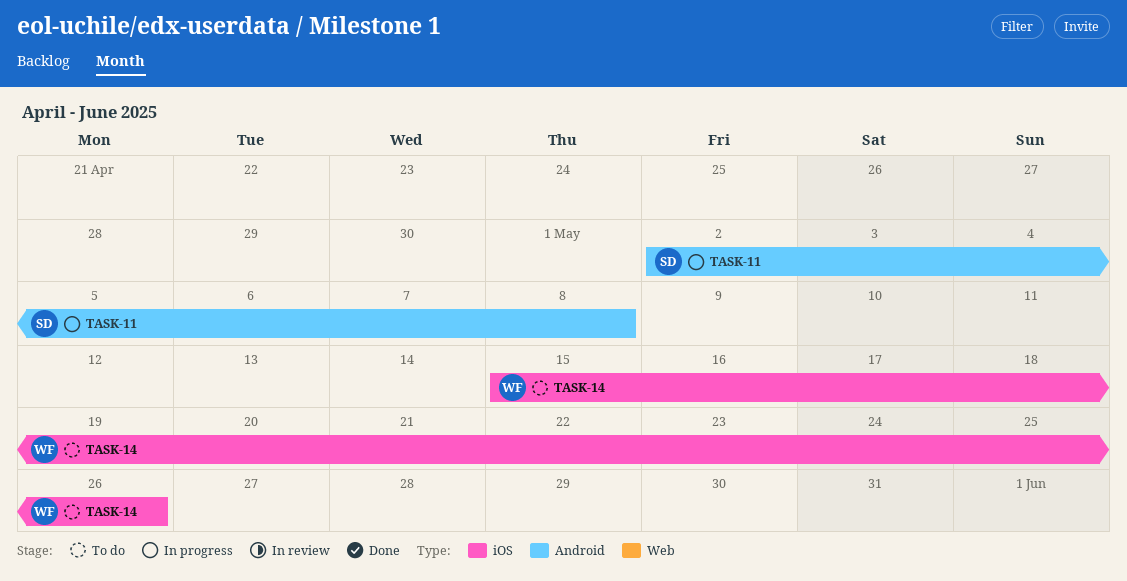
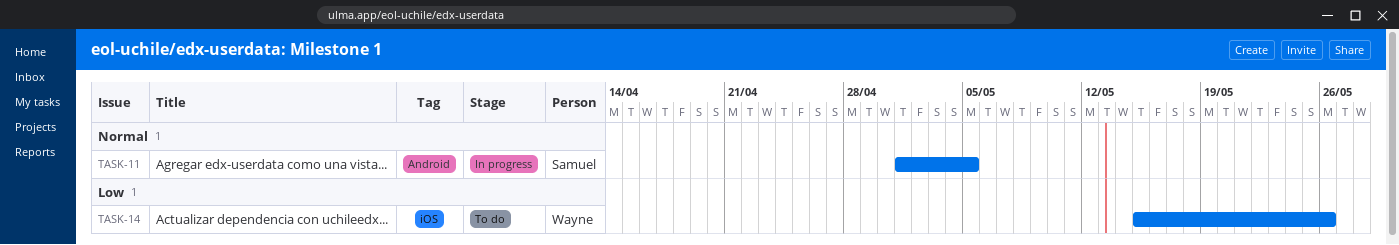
TASK-11, start: May 2 -> May 1
TASK-11, due: May 8 -> May 5

